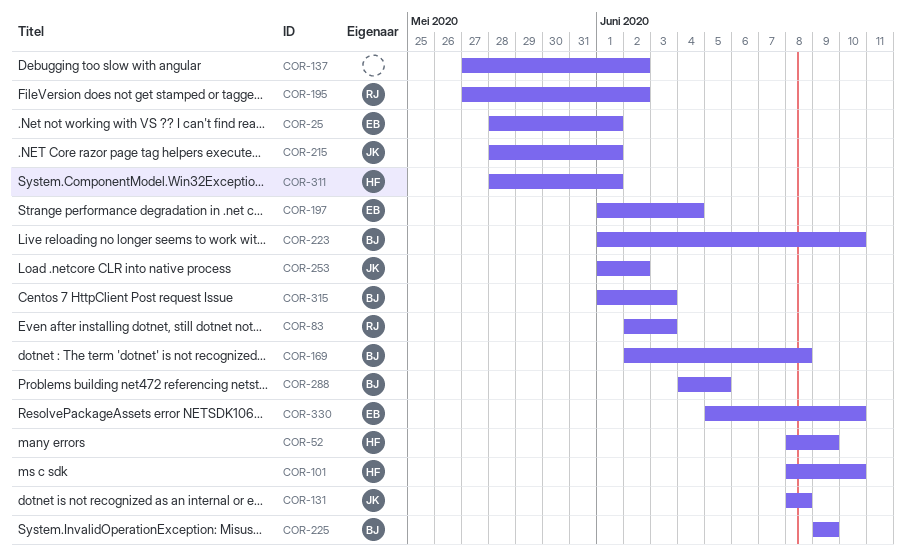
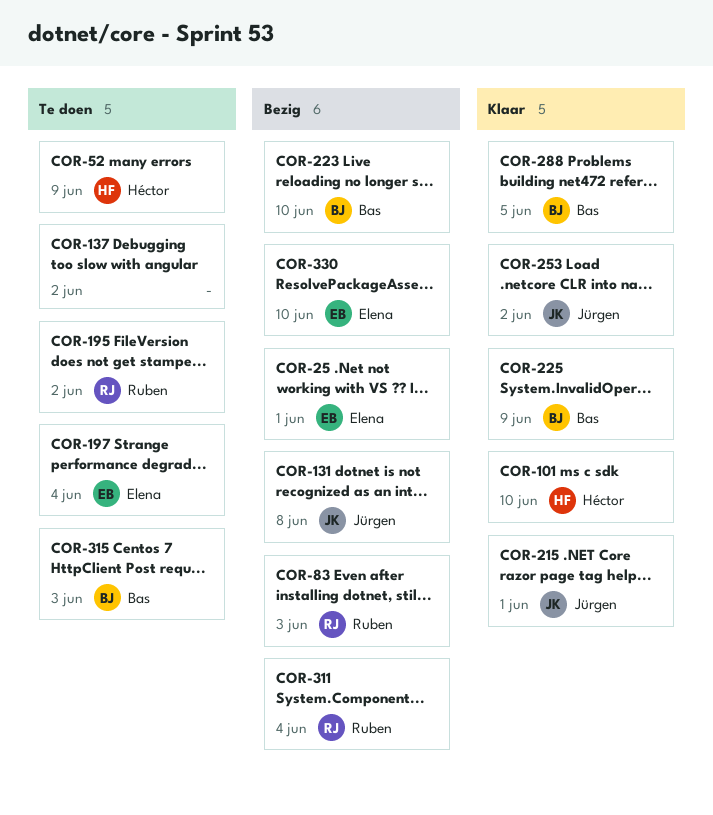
COR-169: present -> none
COR-311, owner: Héctor -> Ruben
COR-311, due: Jun 1 -> Jun 4

